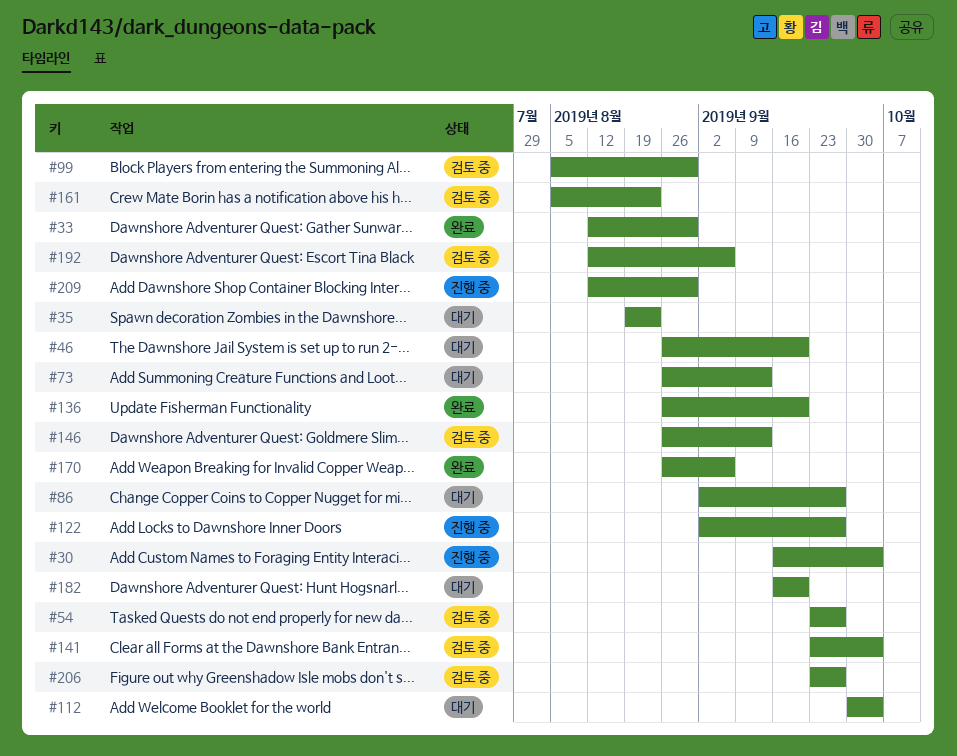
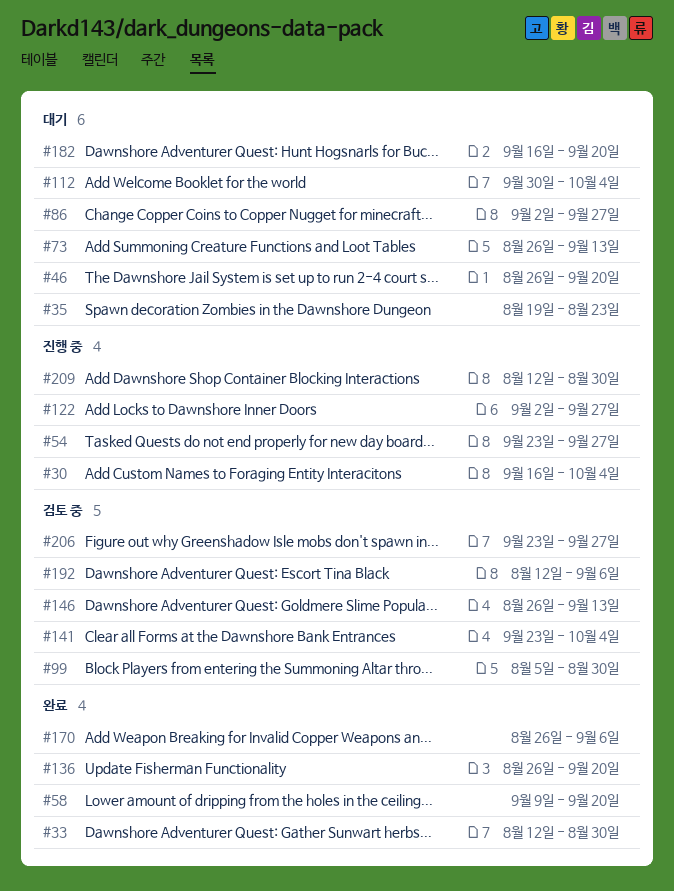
#54, status: 검토 중 -> 진행 중
#58: none -> present
#161: present -> none

